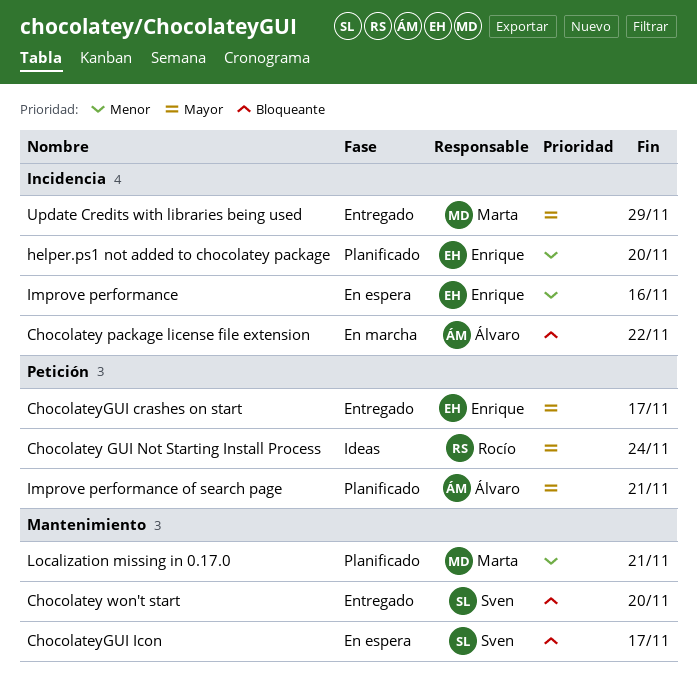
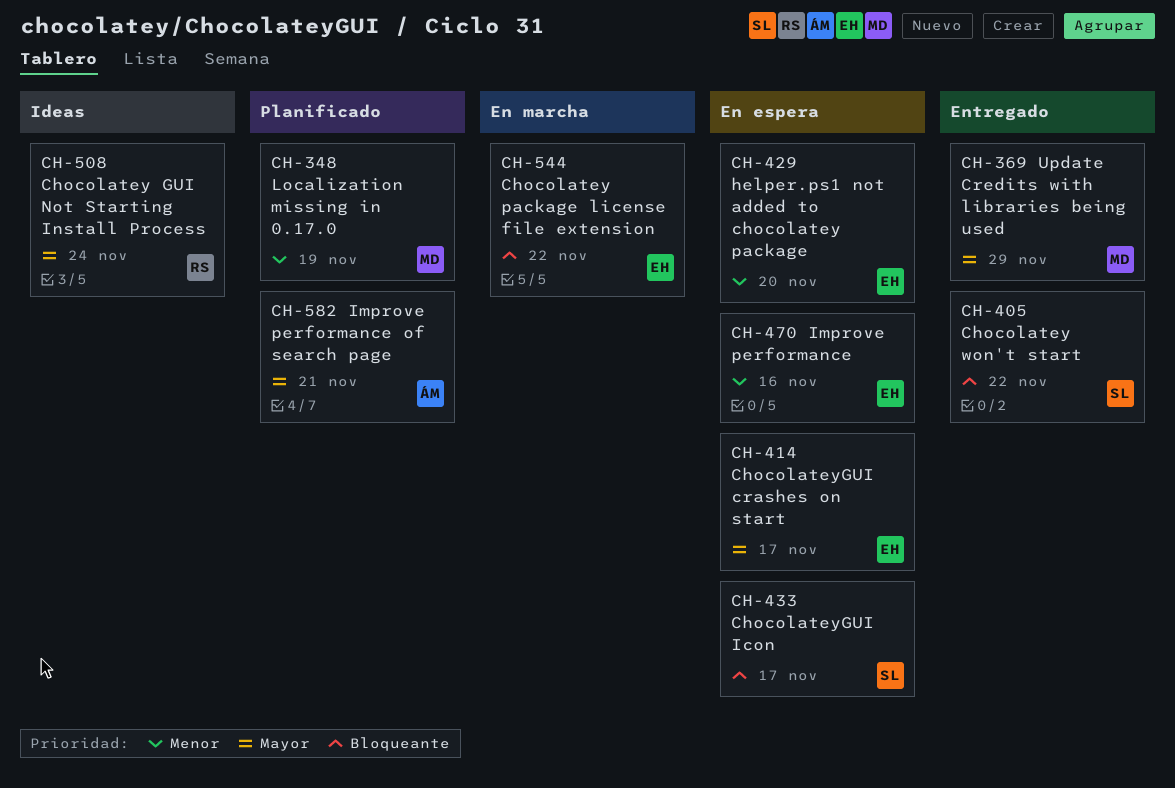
Chocolatey package license file extension, owner: Álvaro -> Enrique
Chocolatey won't start, due: Nov 20 -> Nov 22
ChocolateyGUI crashes on start, status: Entregado -> En espera
helper.ps1 not added to chocolatey package, status: Planificado -> En espera
Localization missing in 0.17.0, due: Nov 21 -> Nov 19

